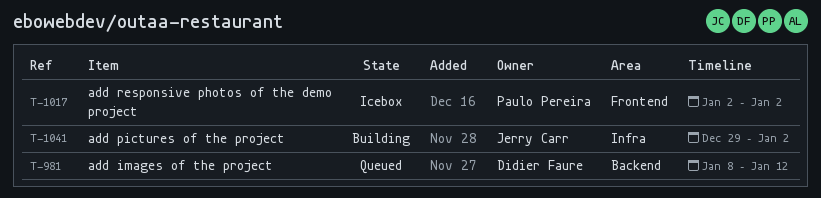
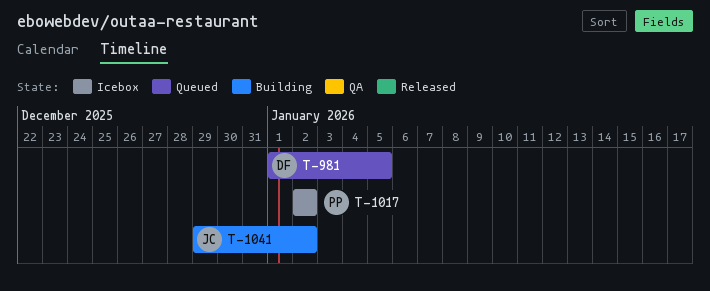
T-981, start: Jan 8 -> Jan 1
T-981, due: Jan 12 -> Jan 5

